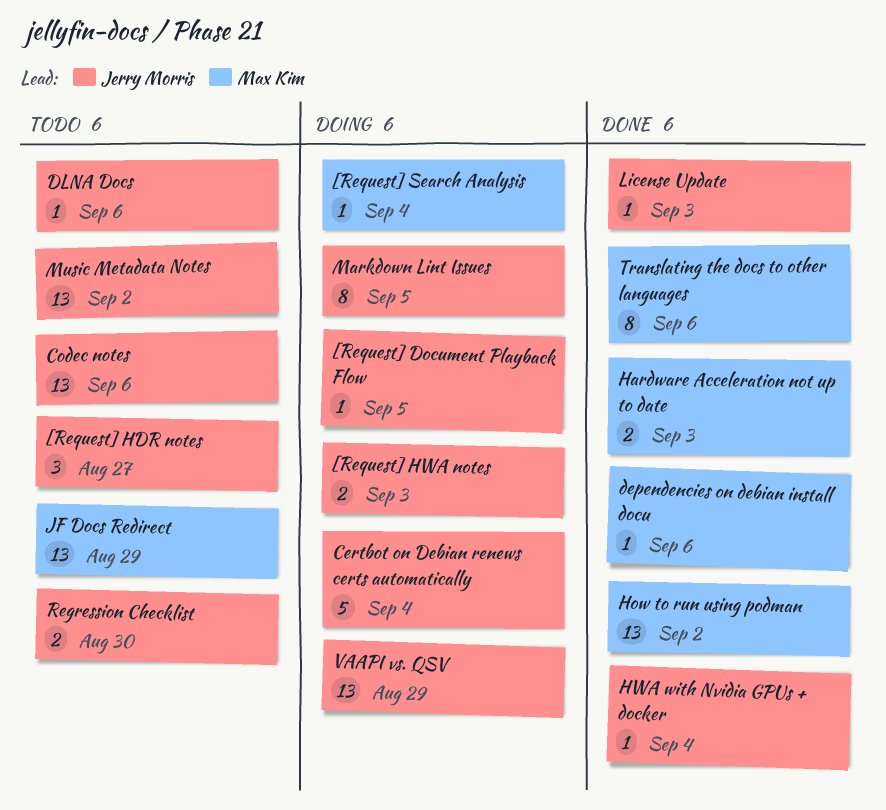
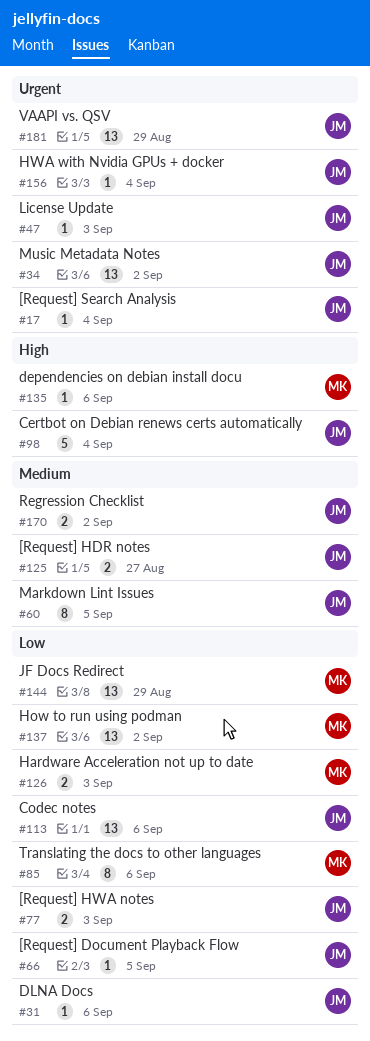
[Request] HDR notes, estimate: 3 -> 2
[Request] Search Analysis, owner: Max Kim -> Jerry Morris
Regression Checklist, due: Aug 30 -> Sep 2

